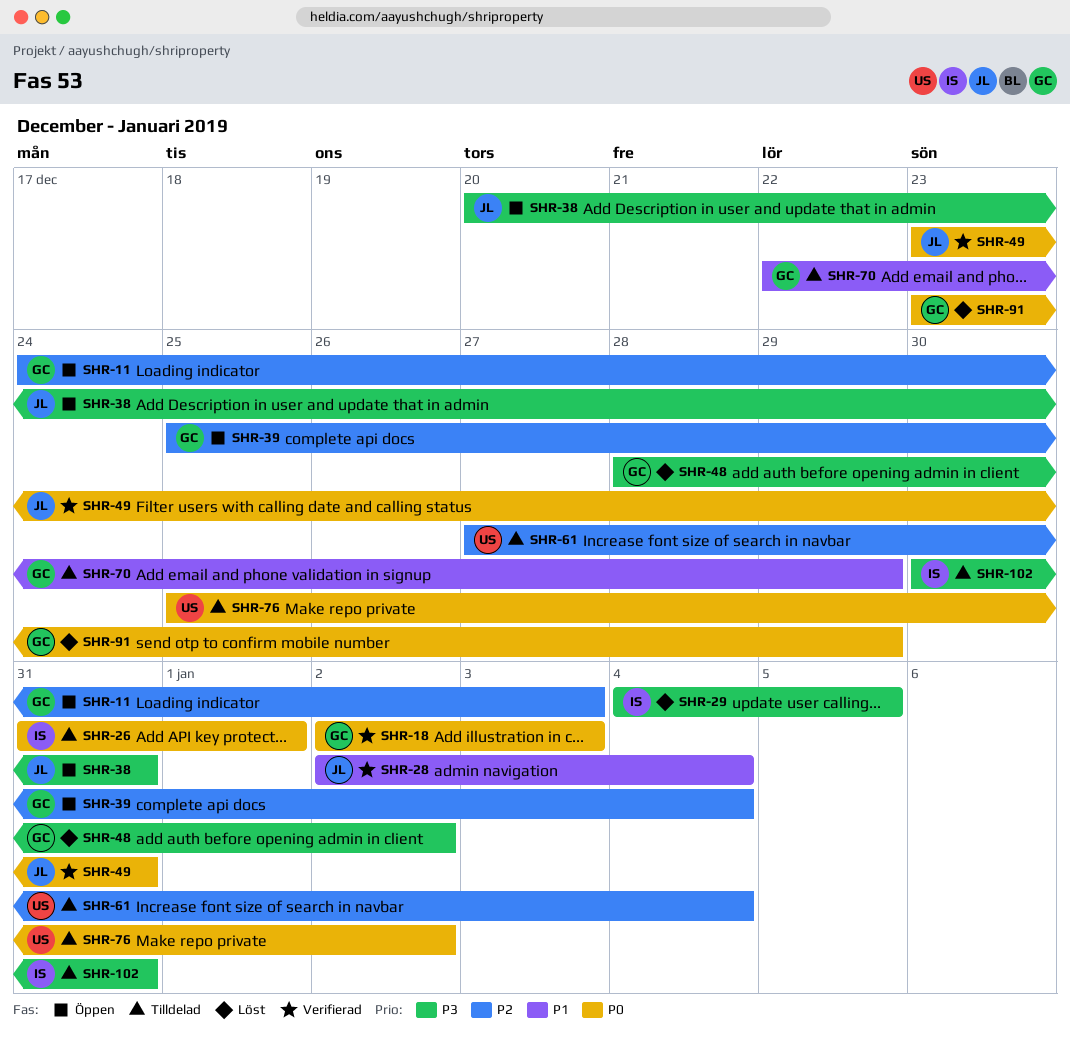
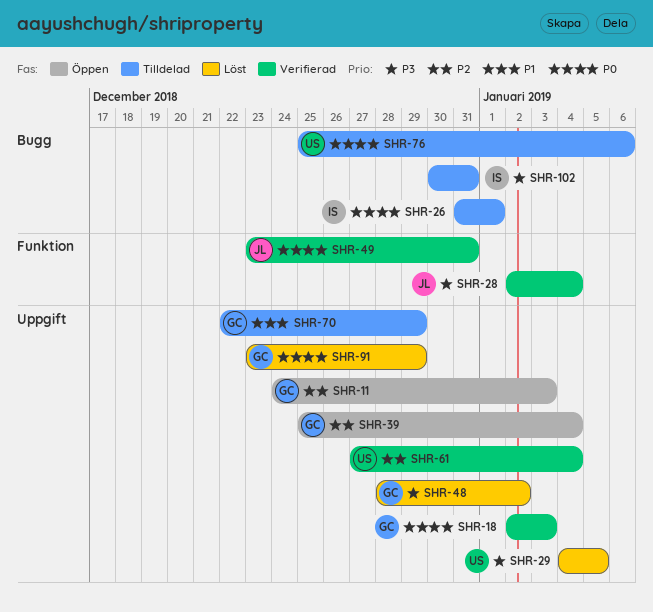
SHR-28, priority: P1 -> P3
SHR-29, owner: IS -> US
SHR-38: present -> none
SHR-61, status: Tilldelad -> Verifierad
SHR-76, due: Jan 2 -> Jan 6

